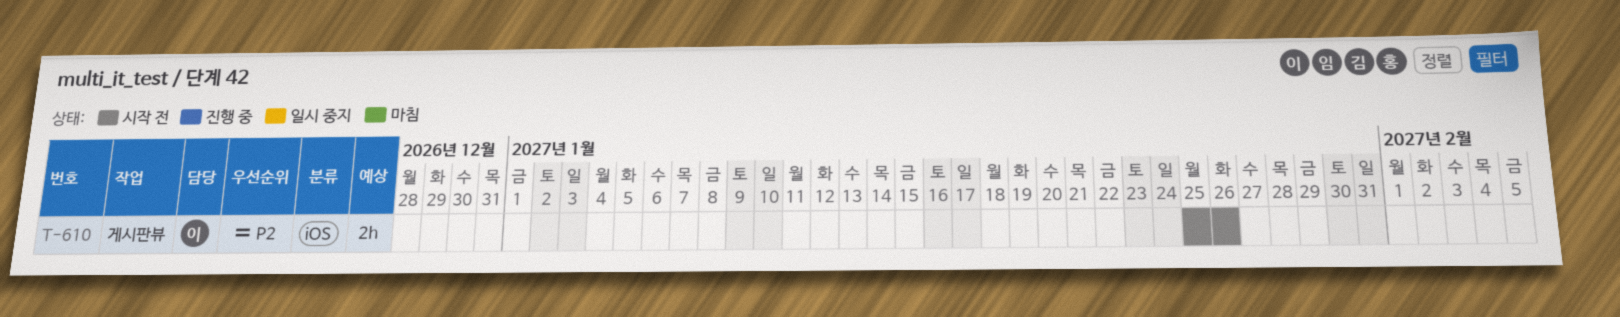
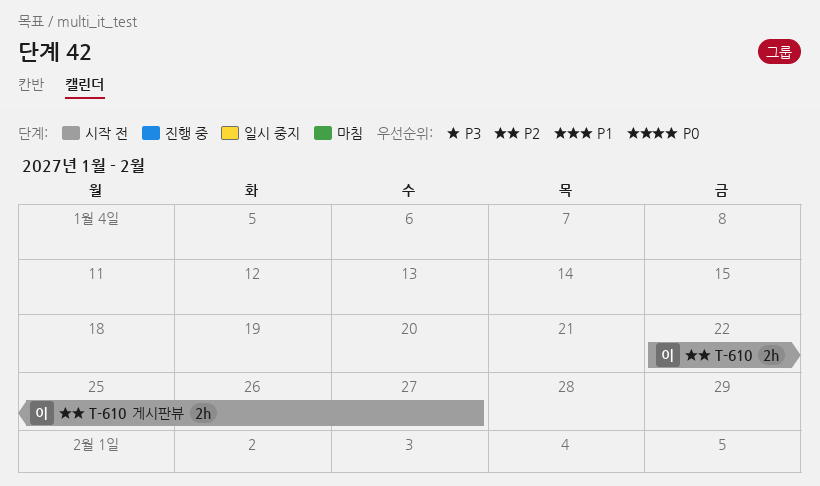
T-610, start: Jan 25 -> Jan 22
T-610, due: Jan 26 -> Jan 27

